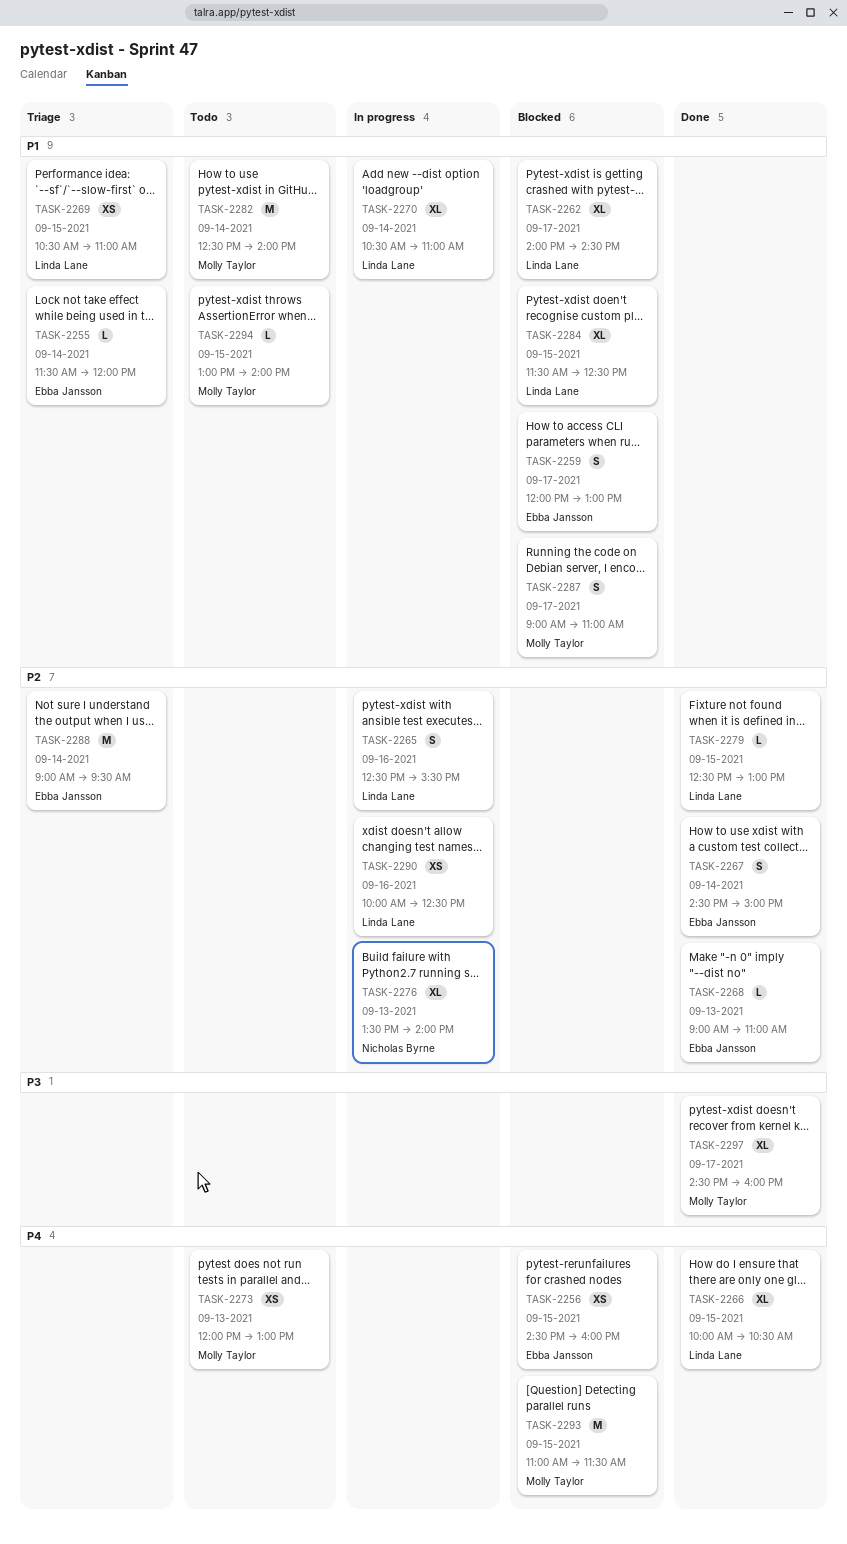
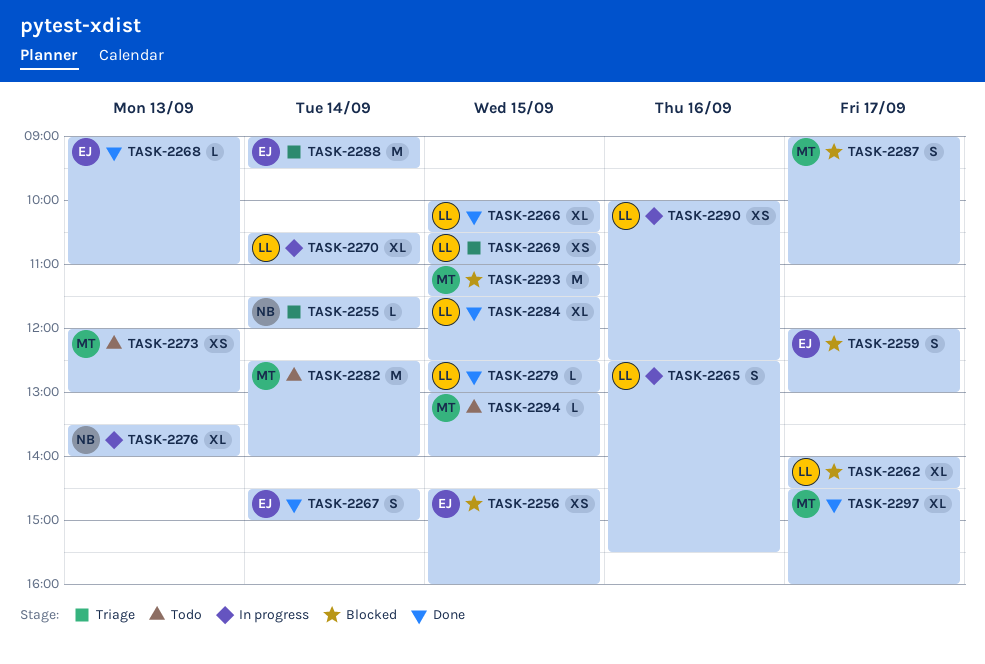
TASK-2255, owner: Ebba Jansson -> Nicholas Byrne
TASK-2284, status: Blocked -> Done

